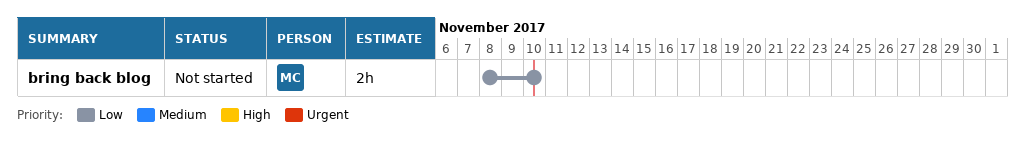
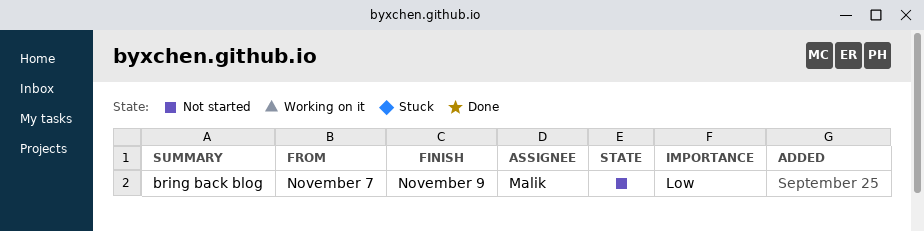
bring back blog, start: Nov 8 -> Nov 7
bring back blog, due: Nov 10 -> Nov 9

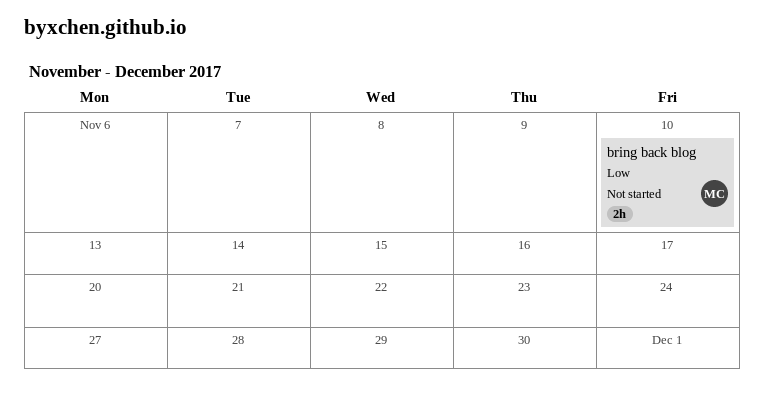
bring back blog, due: Nov 9 -> Nov 10

